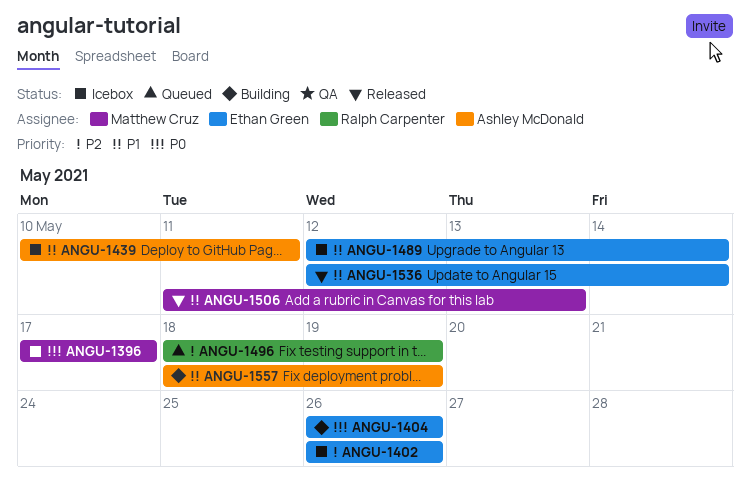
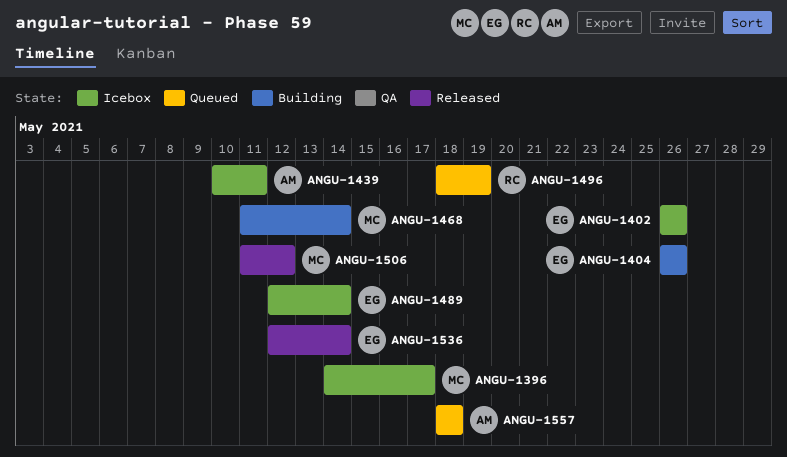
ANGU-1396, start: May 17 -> May 14
ANGU-1468: none -> present
ANGU-1506, due: May 13 -> May 12
ANGU-1557, status: Building -> Queued
ANGU-1557, due: May 19 -> May 18

